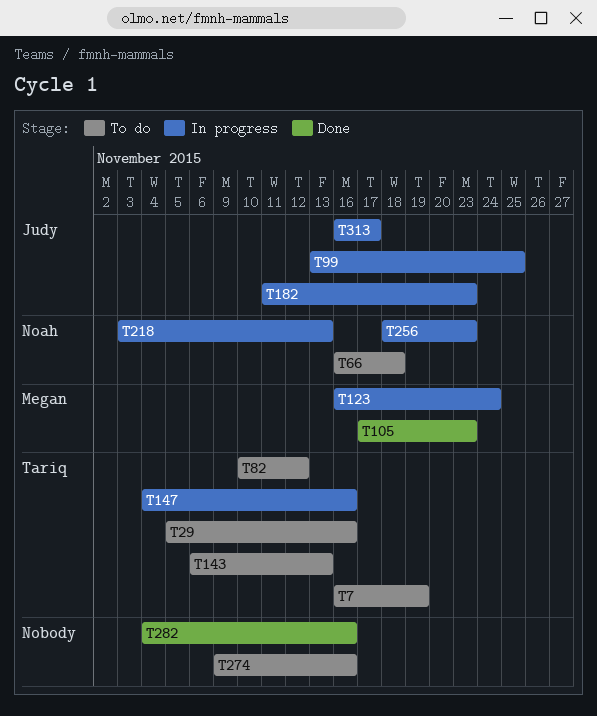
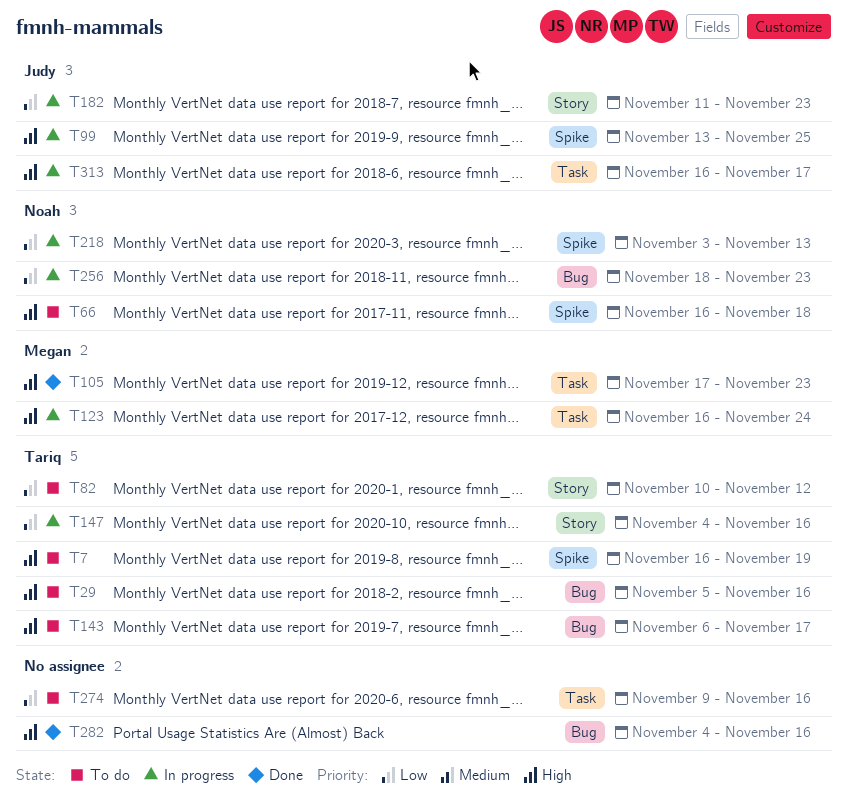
T143, due: Nov 13 -> Nov 17

